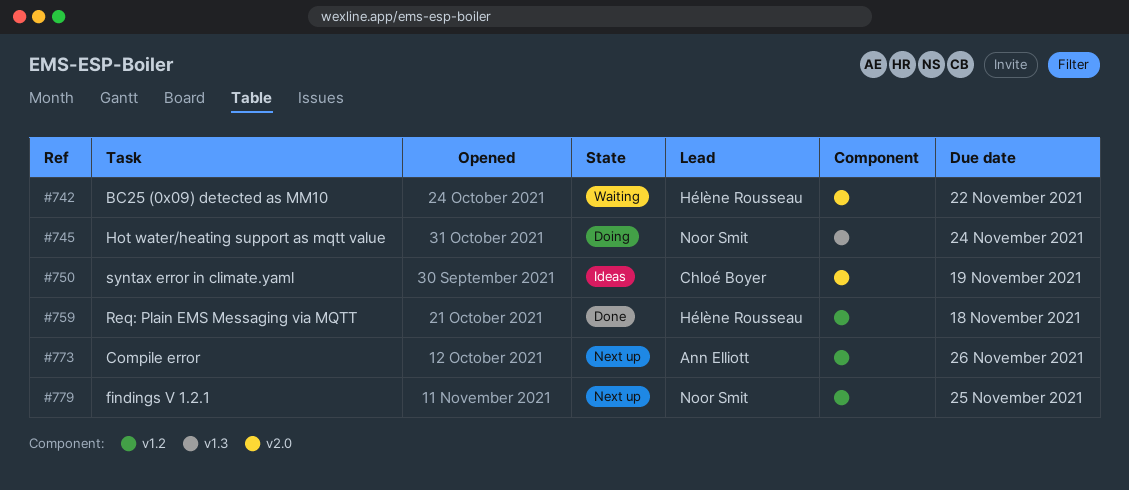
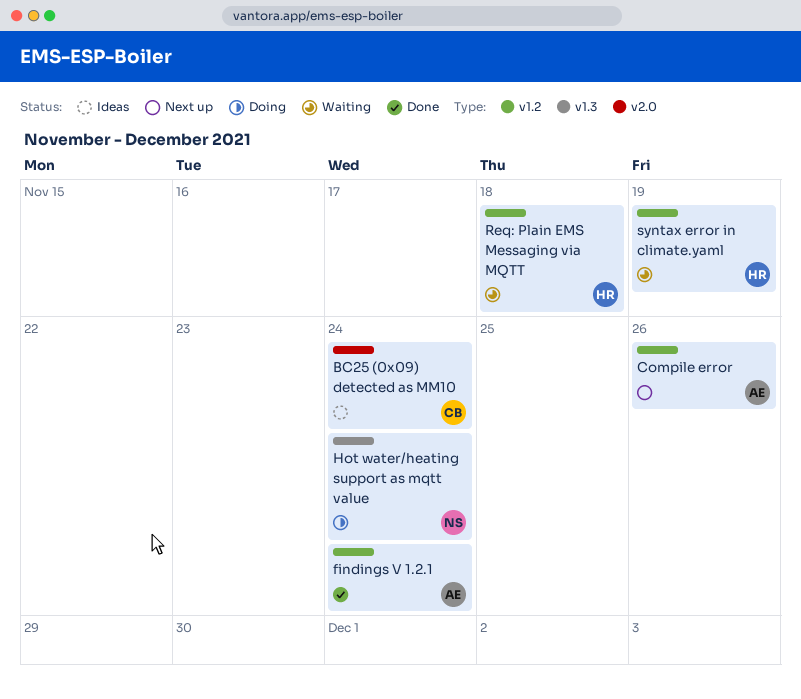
BC25 (0x09) detected as MM10, status: Waiting -> Ideas
BC25 (0x09) detected as MM10, owner: Hélène Rousseau -> Chloé Boyer
BC25 (0x09) detected as MM10, due: Nov 22 -> Nov 24
findings V 1.2.1, status: Next up -> Done
findings V 1.2.1, owner: Noor Smit -> Ann Elliott
findings V 1.2.1, due: Nov 25 -> Nov 24
Req: Plain EMS Messaging via MQTT, status: Done -> Waiting
syntax error in climate.yaml, status: Ideas -> Waiting
syntax error in climate.yaml, owner: Chloé Boyer -> Hélène Rousseau
syntax error in climate.yaml, label: v2.0 -> v1.2

